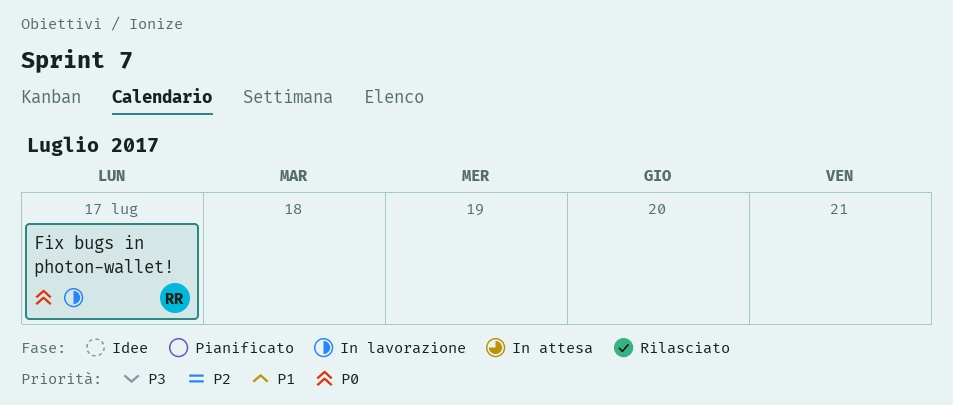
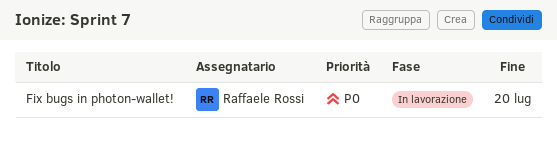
Fix bugs in photon-wallet!, due: Jul 17 -> Jul 20

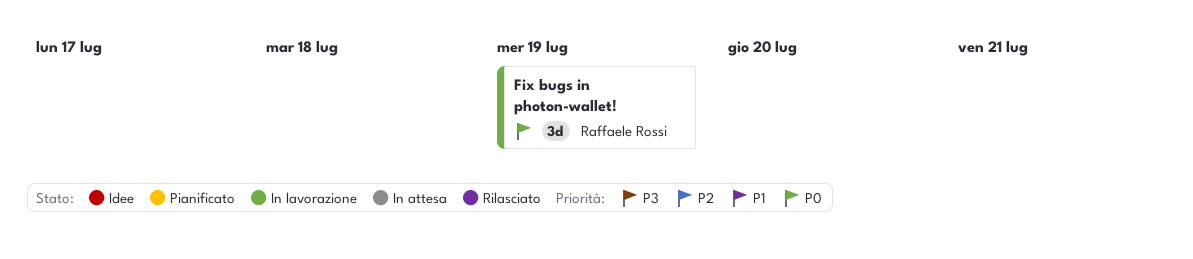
Fix bugs in photon-wallet!, due: Jul 20 -> Jul 19

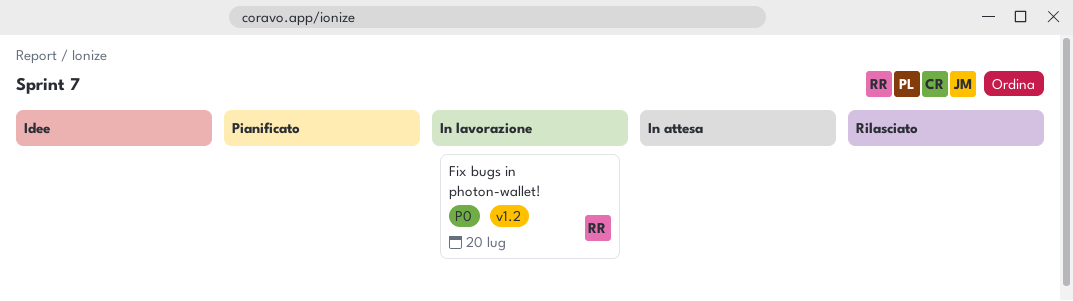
Fix bugs in photon-wallet!, due: Jul 19 -> Jul 20

